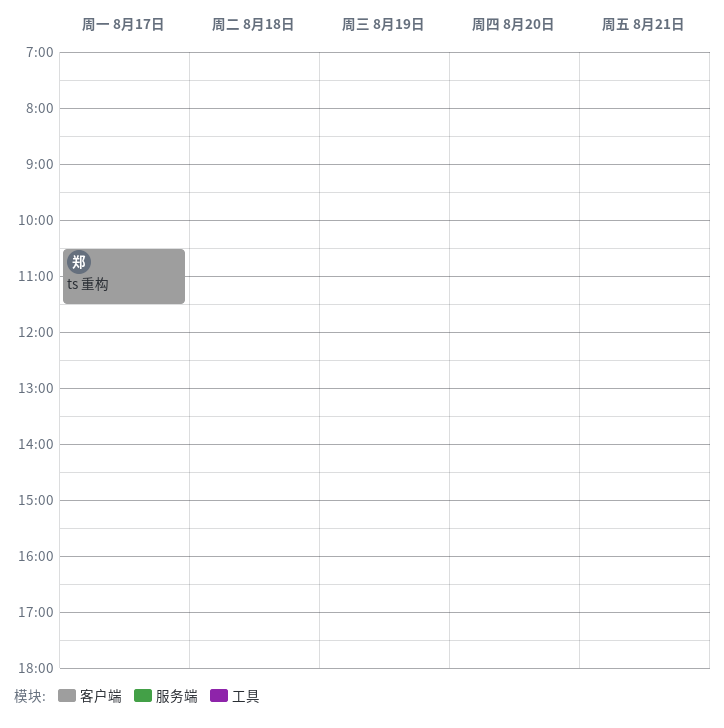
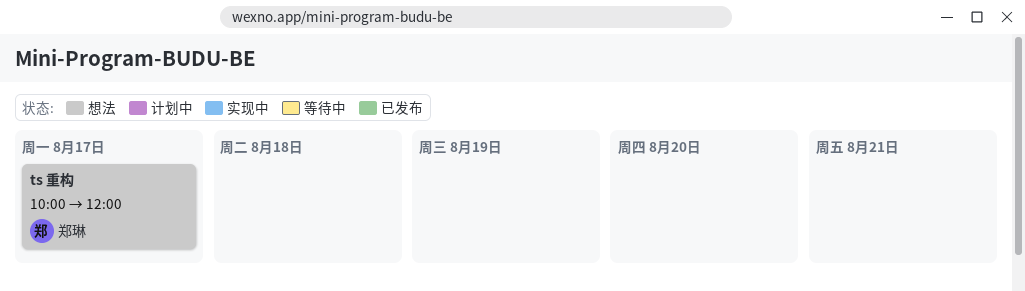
ts 重构, begins: 10:30 -> 10:00
ts 重构, ends: 11:30 -> 12:00

